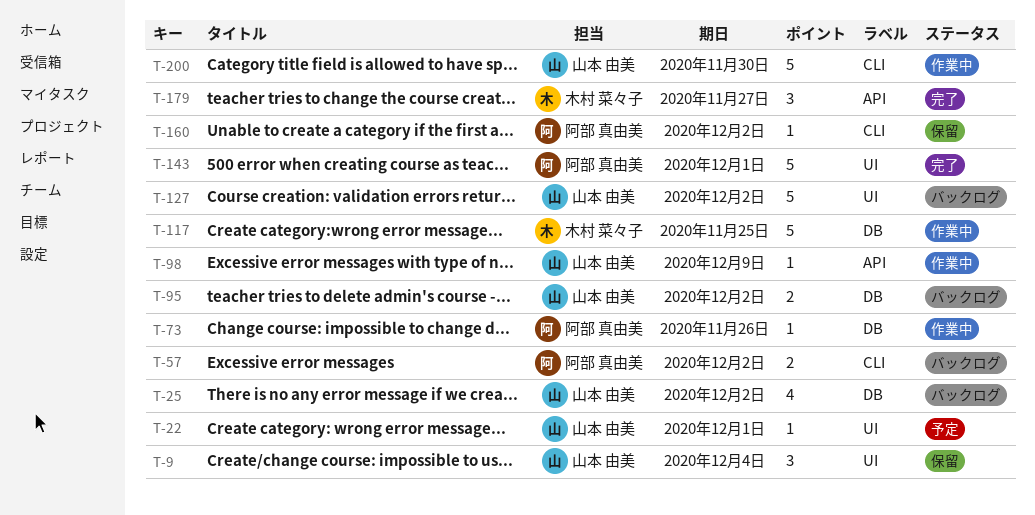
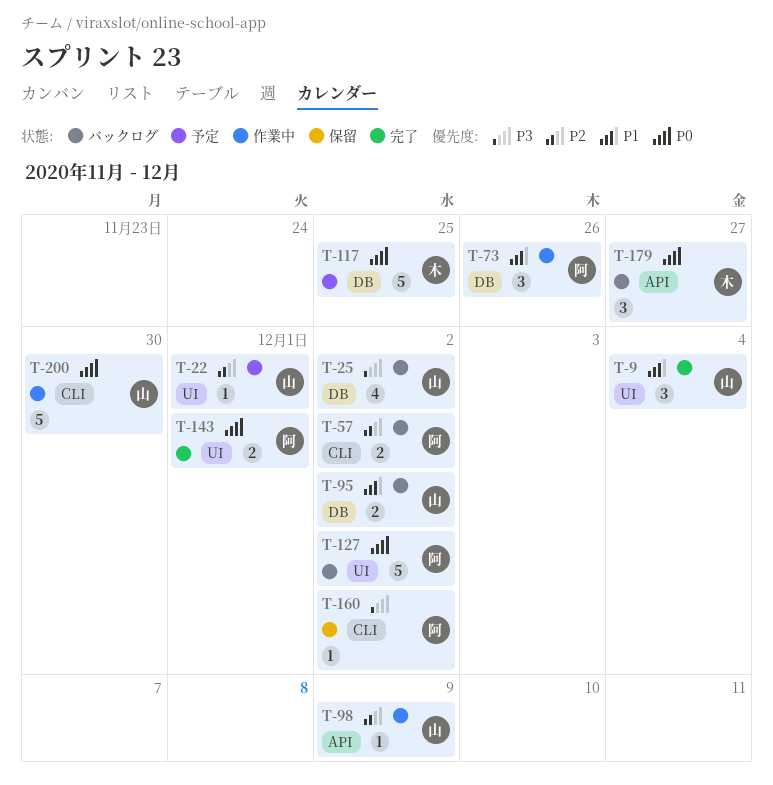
T-9, status: 保留 -> 完了
T-73, estimate: 1 -> 3
T-117, status: 作業中 -> 予定
T-127, owner: 山本 由美 -> 阿部 真由美
T-143, estimate: 5 -> 2
T-179, status: 完了 -> バックログ

